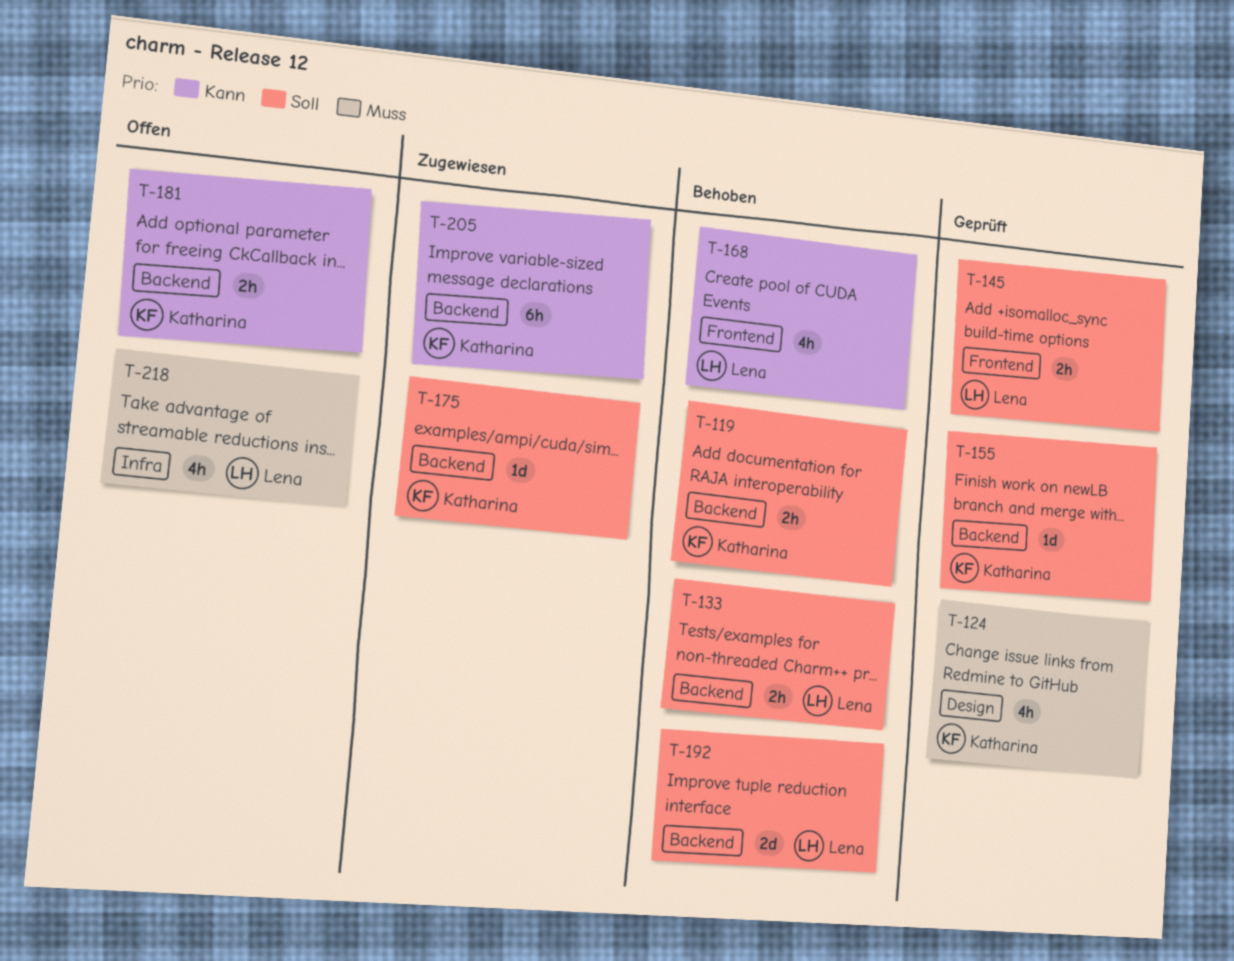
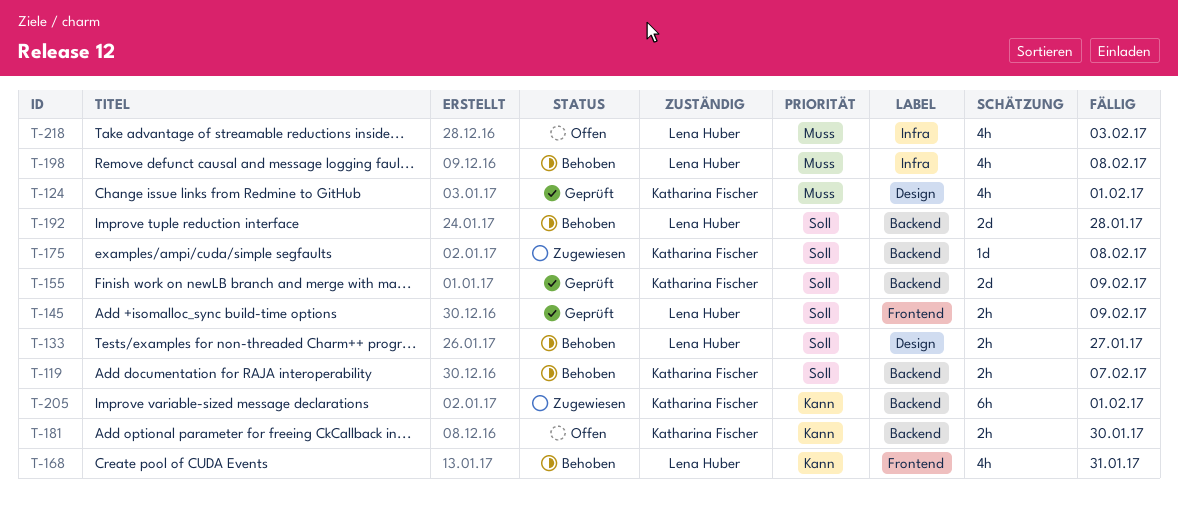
T-133, label: Backend -> Design
T-155, estimate: 1d -> 2d
T-198: none -> present

